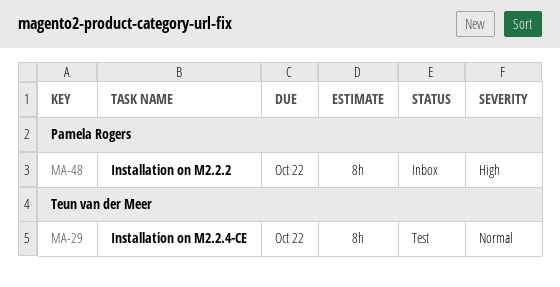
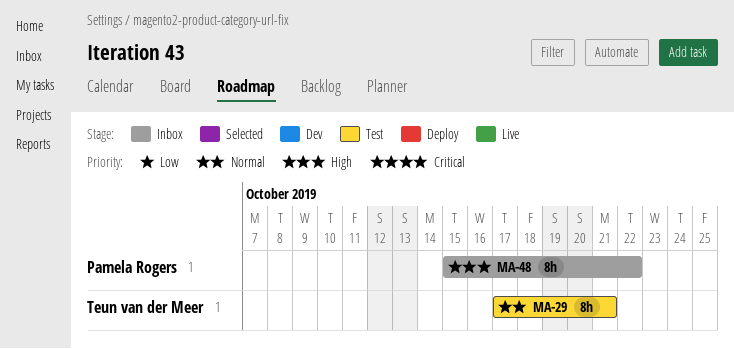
MA-29, due: Oct 22 -> Oct 21

